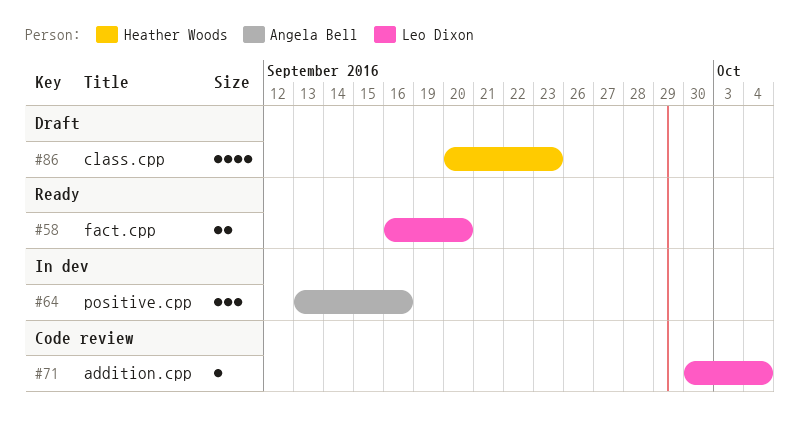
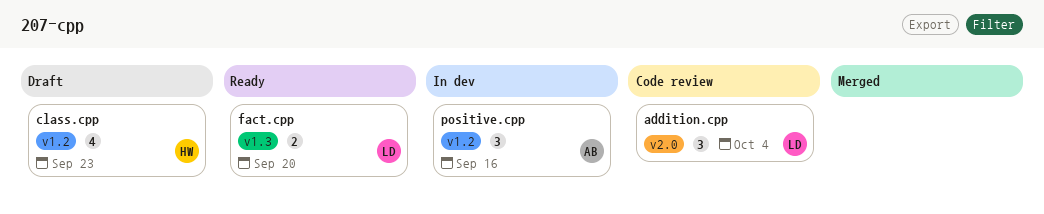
addition.cpp, estimate: 1 -> 3

